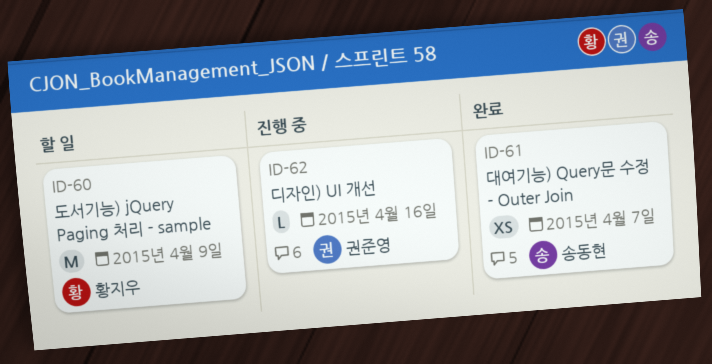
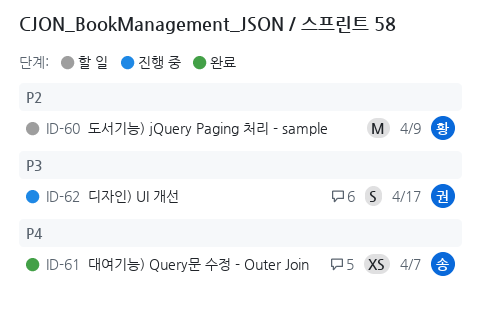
ID-62, estimate: L -> S
ID-62, due: Apr 16 -> Apr 17

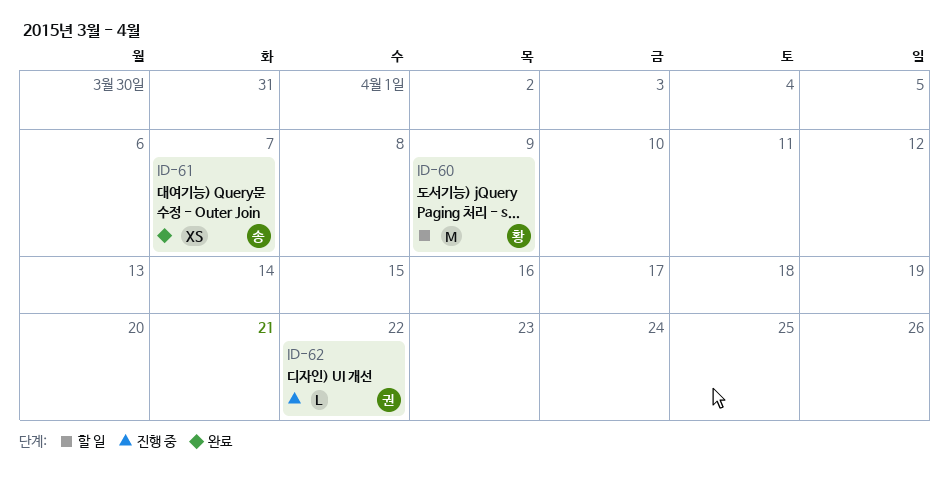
ID-62, estimate: S -> L
ID-62, due: Apr 17 -> Apr 22

